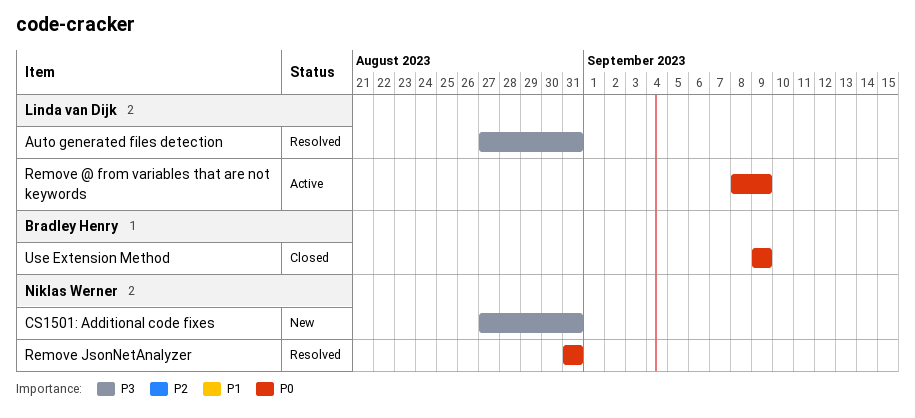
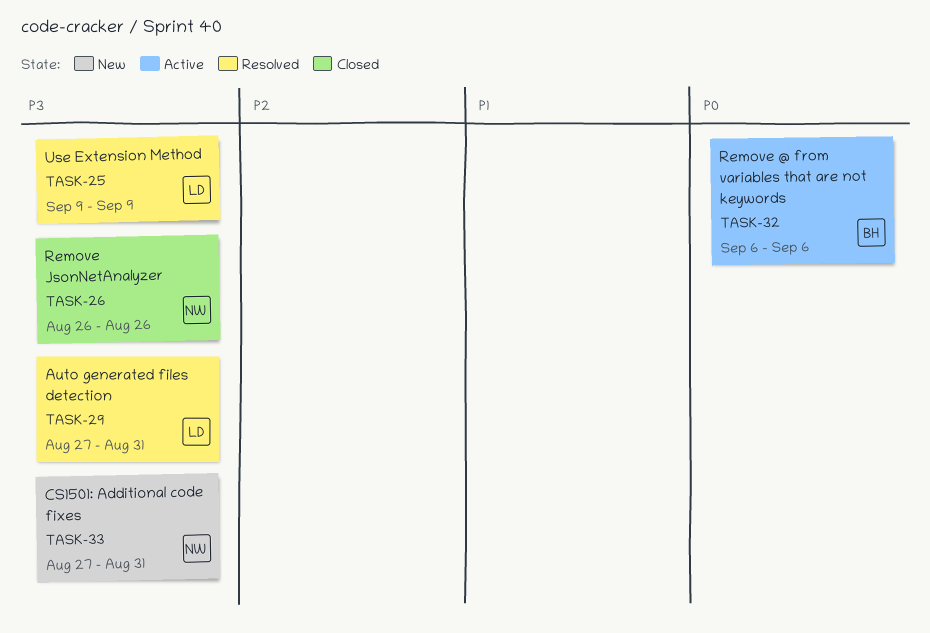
Remove @ from variables that are not keywords, owner: Linda van Dijk -> Bradley Henry
Remove @ from variables that are not keywords, start: Sep 8 -> Sep 6
Remove @ from variables that are not keywords, due: Sep 9 -> Sep 6
Remove JsonNetAnalyzer, status: Resolved -> Closed
Remove JsonNetAnalyzer, priority: P0 -> P3
Remove JsonNetAnalyzer, start: Aug 31 -> Aug 26
Remove JsonNetAnalyzer, due: Aug 31 -> Aug 26
Use Extension Method, status: Closed -> Resolved
Use Extension Method, owner: Bradley Henry -> Linda van Dijk
Use Extension Method, priority: P0 -> P3

